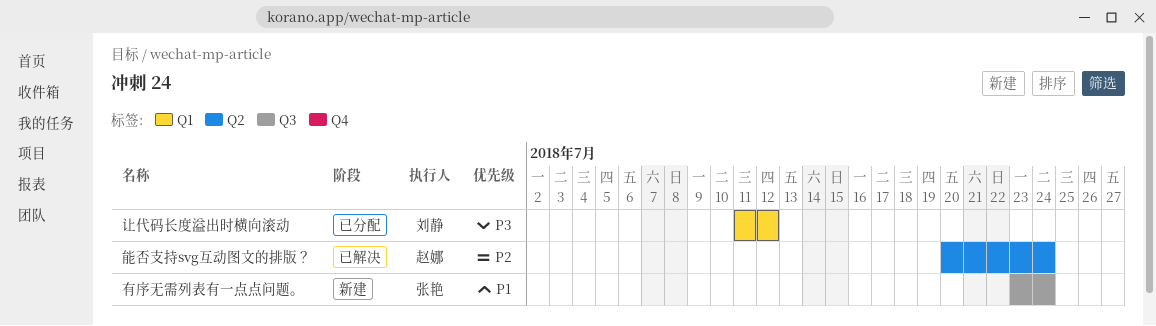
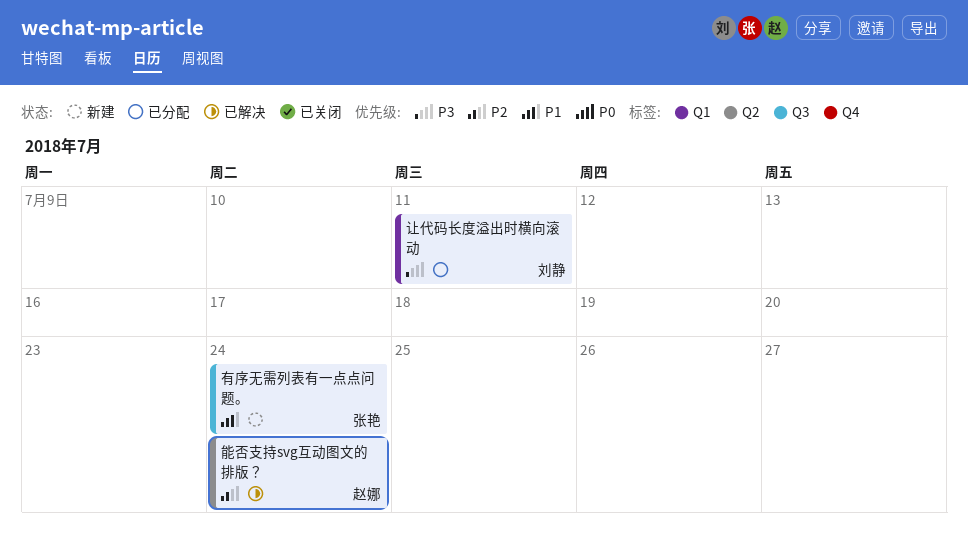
让代码长度溢出时横向滚动, due: Jul 12 -> Jul 11

